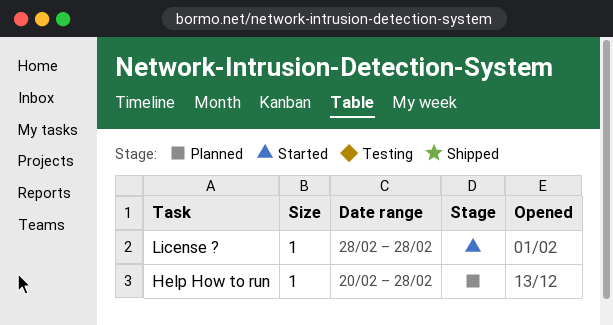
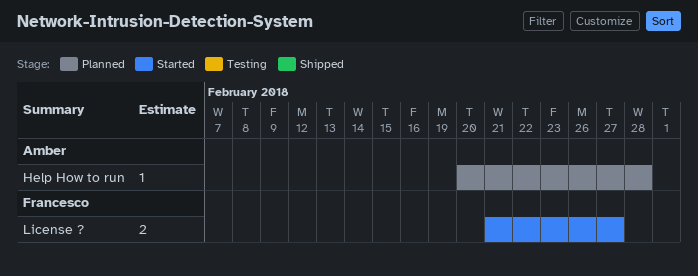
License ?, estimate: 1 -> 2
License ?, start: Feb 28 -> Feb 21
License ?, due: Feb 28 -> Feb 27

